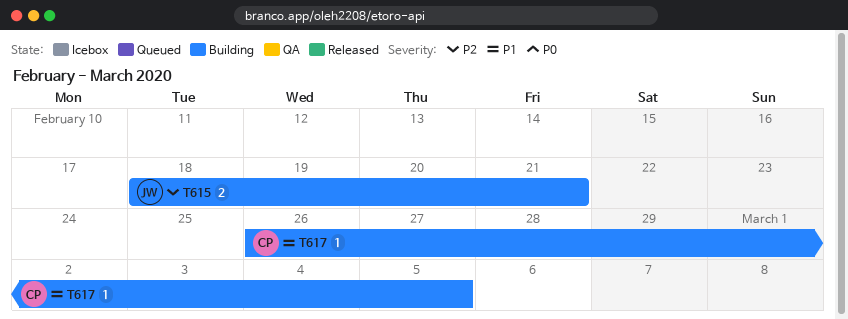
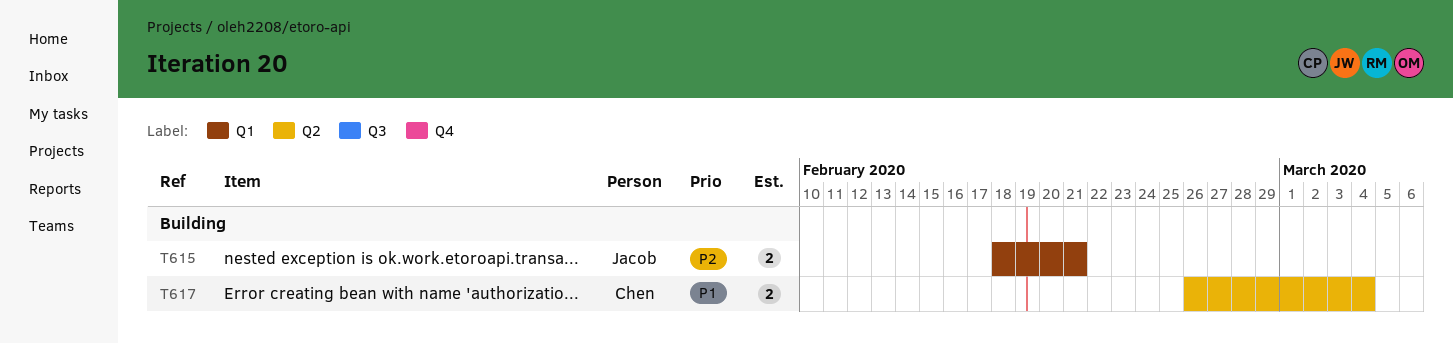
T617, estimate: 1 -> 2
T617, due: Mar 5 -> Mar 4

